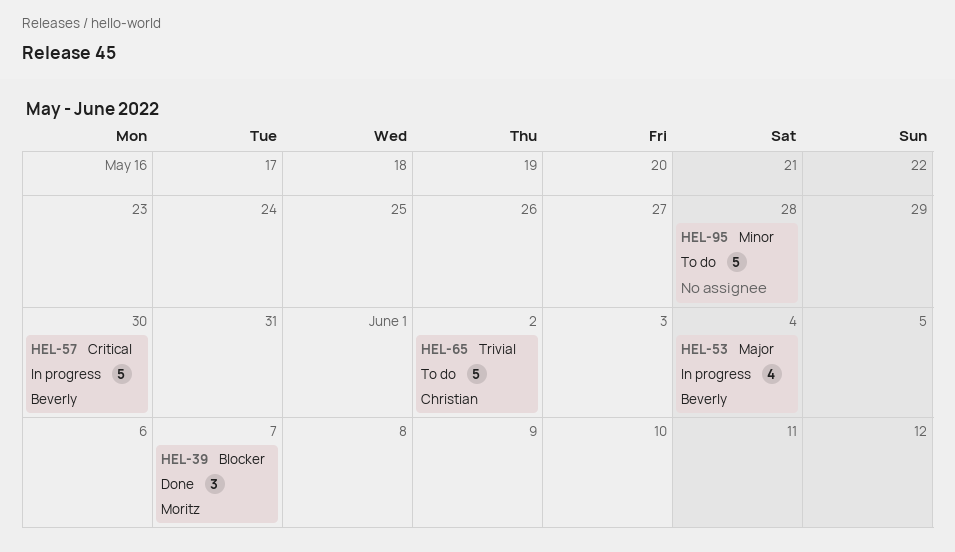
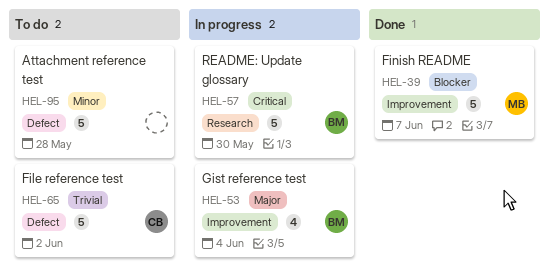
HEL-39, estimate: 3 -> 5

